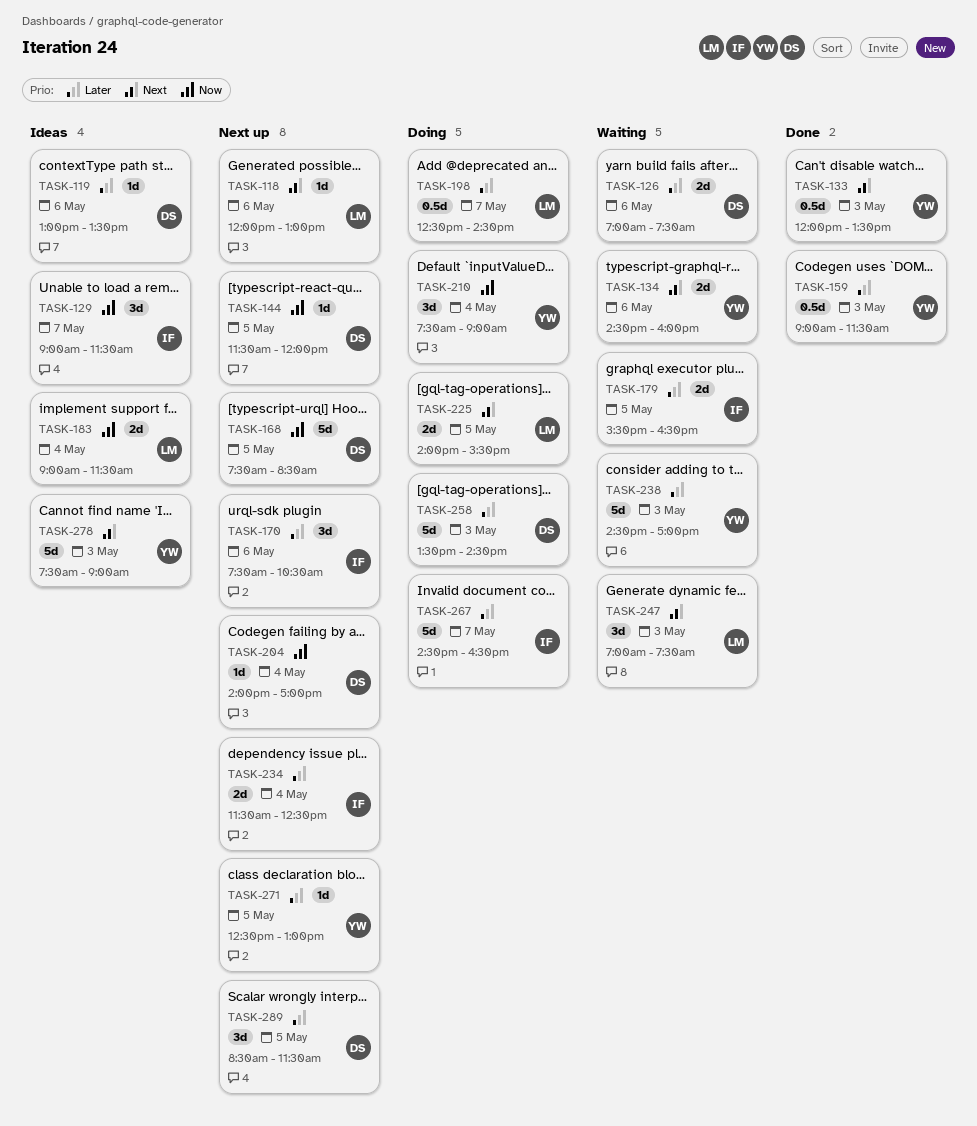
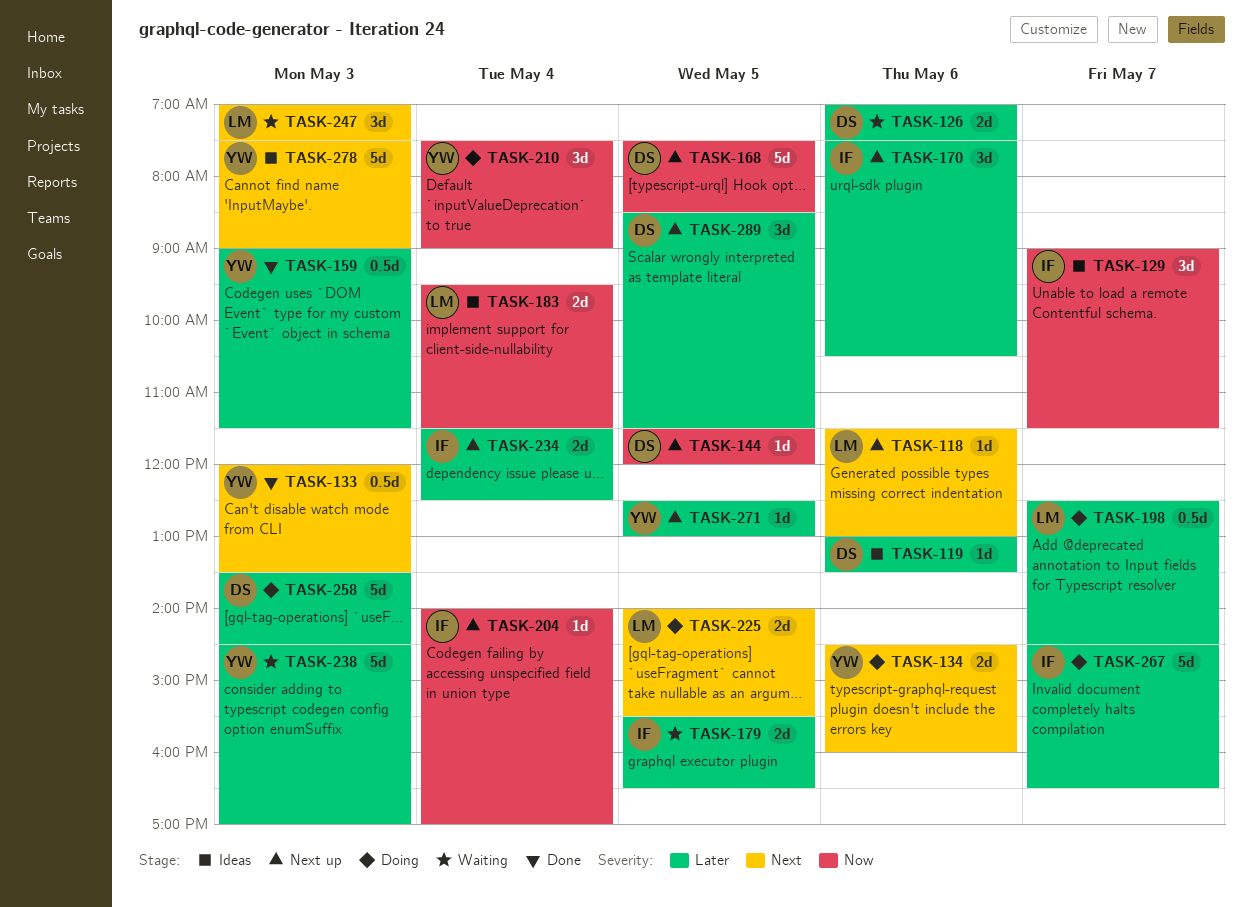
TASK-118, begins: 12:00 -> 11:30
TASK-134, status: Waiting -> Doing
TASK-183, begins: 09:00 -> 09:30
TASK-204, owner: DS -> IF

